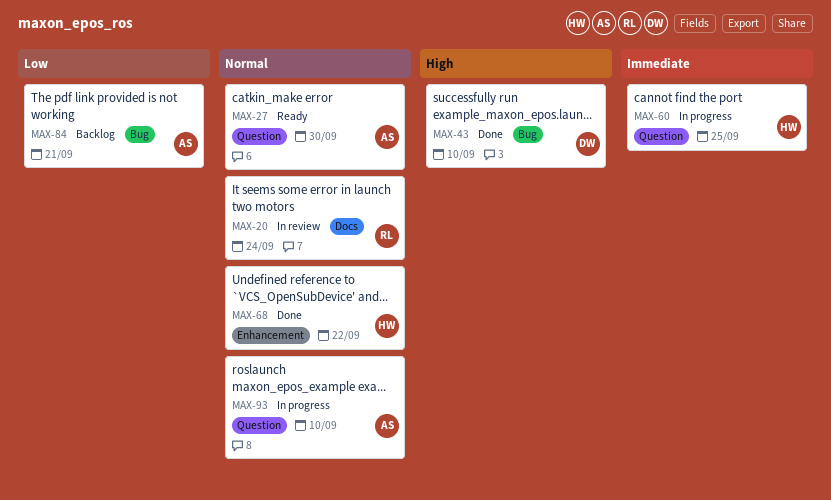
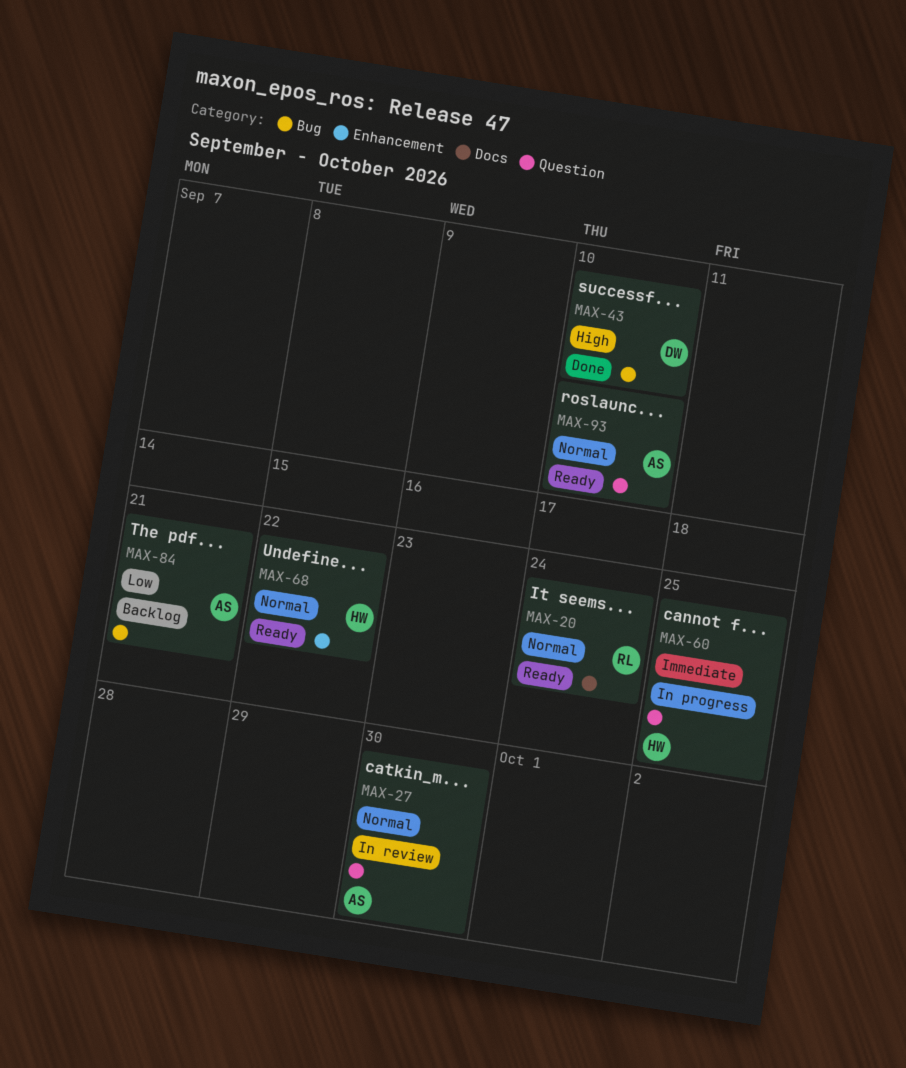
MAX-20, status: In review -> Ready
MAX-27, status: Ready -> In review
MAX-68, status: Done -> Ready
MAX-93, status: In progress -> Ready

